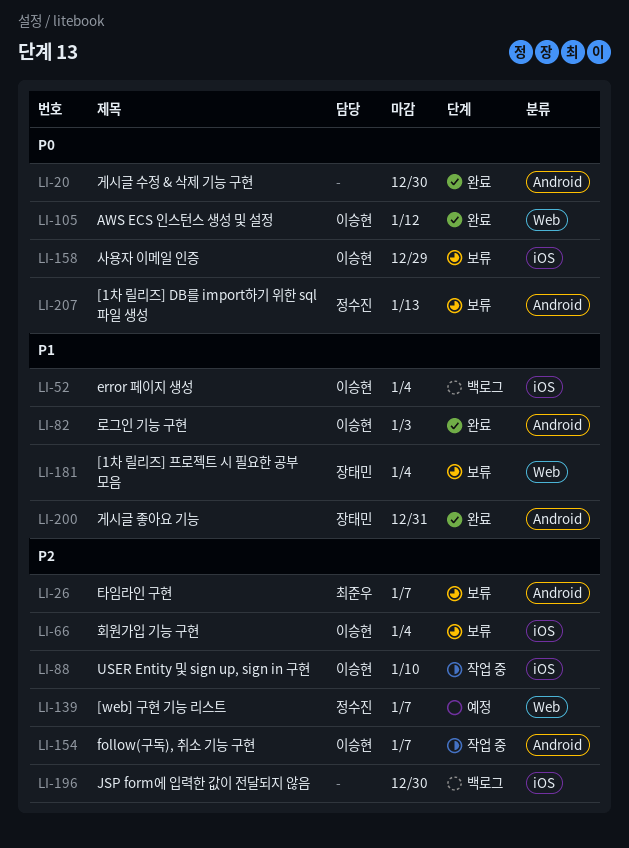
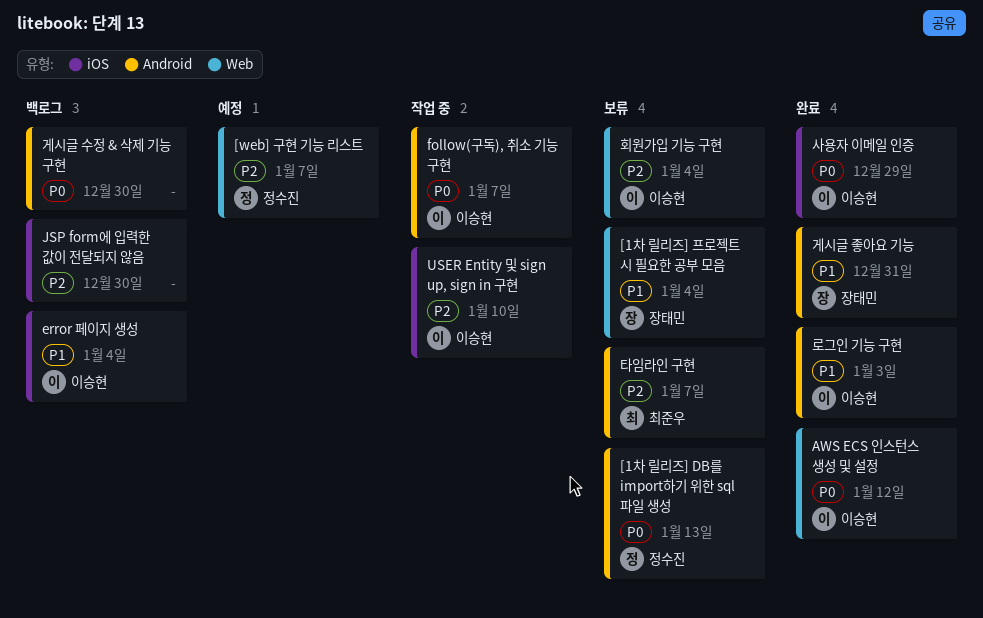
follow(구독), 취소 기능 구현, priority: P2 -> P0
게시글 수정 & 삭제 기능 구현, status: 완료 -> 백로그
사용자 이메일 인증, status: 보류 -> 완료
회원가입 기능 구현, label: iOS -> Web

